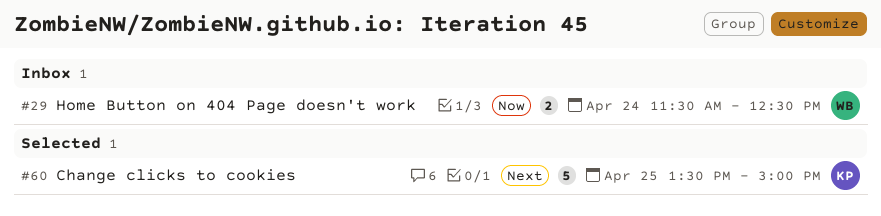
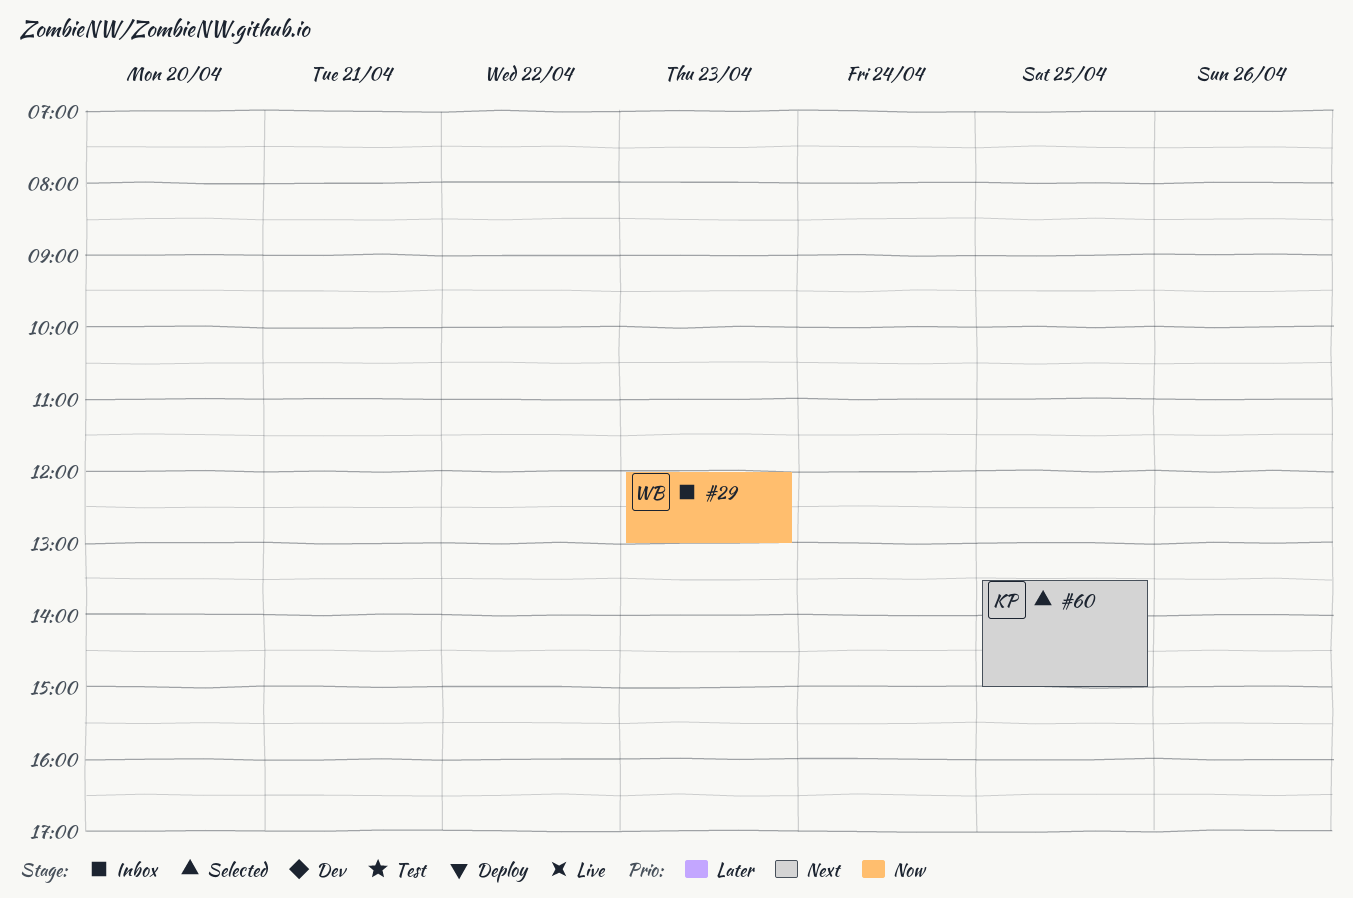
#29, day: Apr 24 -> Apr 23
#29, begins: 11:30 -> 12:00
#29, ends: 12:30 -> 13:00

